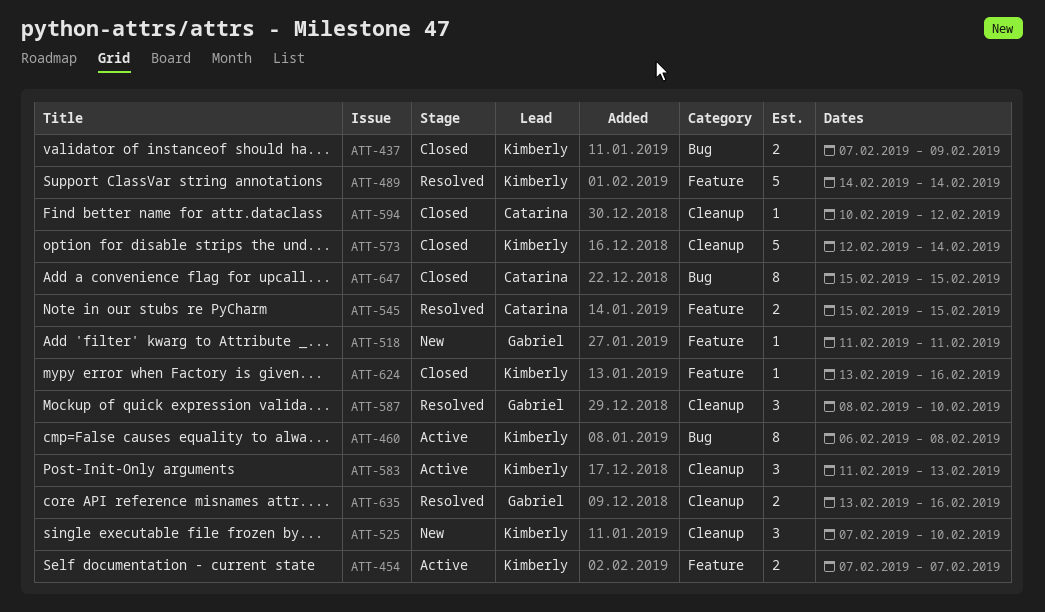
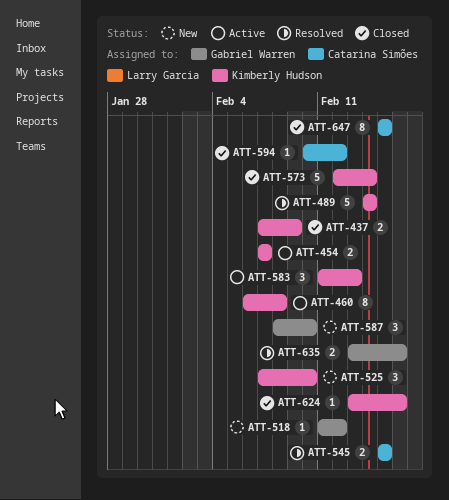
ATT-518, due: Feb 11 -> Feb 12
ATT-587, status: Resolved -> New

